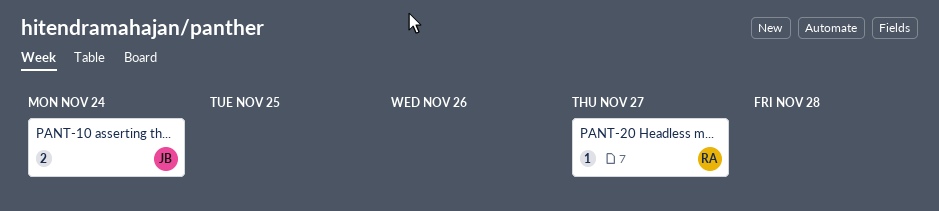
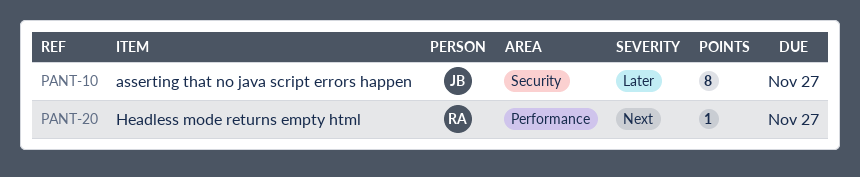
PANT-10, estimate: 2 -> 8
PANT-10, due: Nov 24 -> Nov 27

